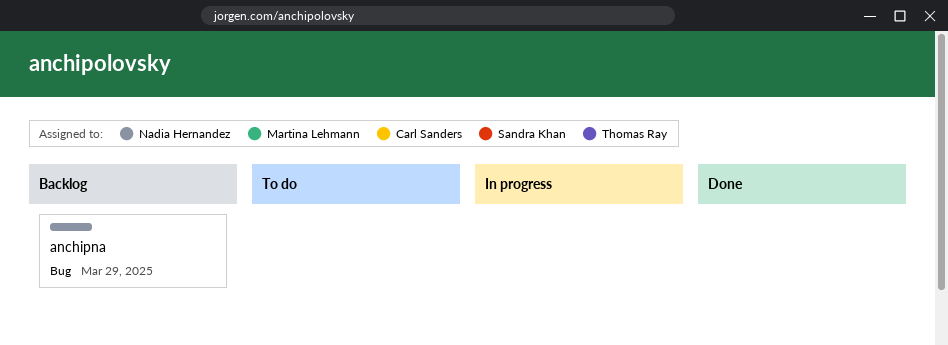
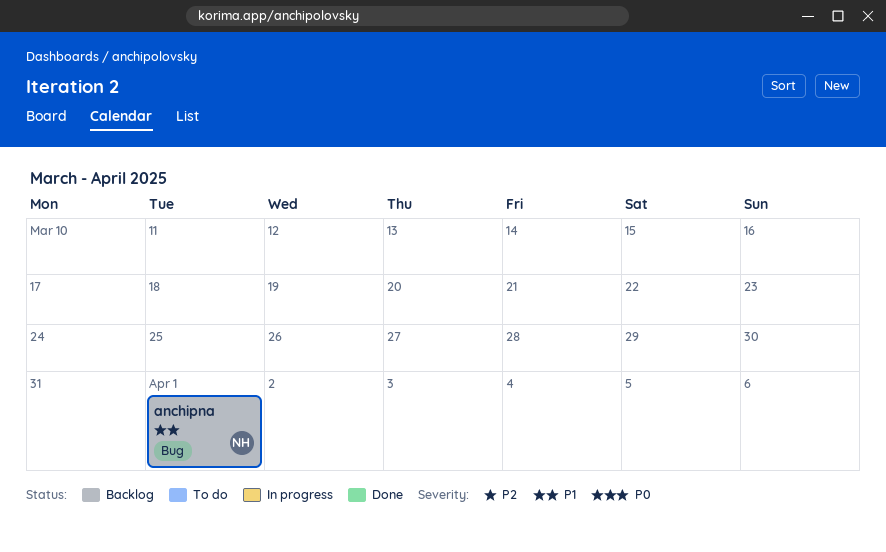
anchipna, due: Mar 29 -> Apr 1

